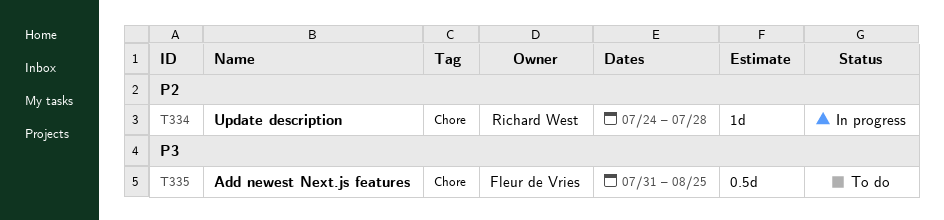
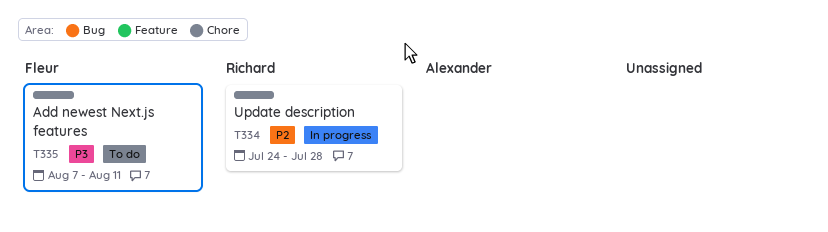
T335, start: Jul 31 -> Aug 7
T335, due: Aug 25 -> Aug 11

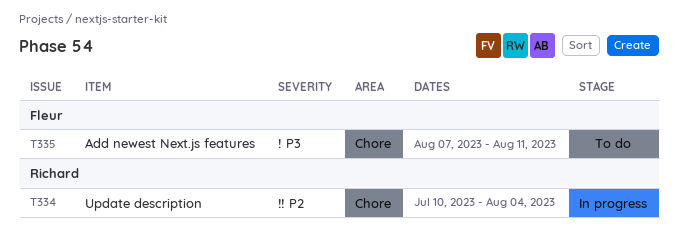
T334, start: Jul 24 -> Jul 10
T334, due: Jul 28 -> Aug 4

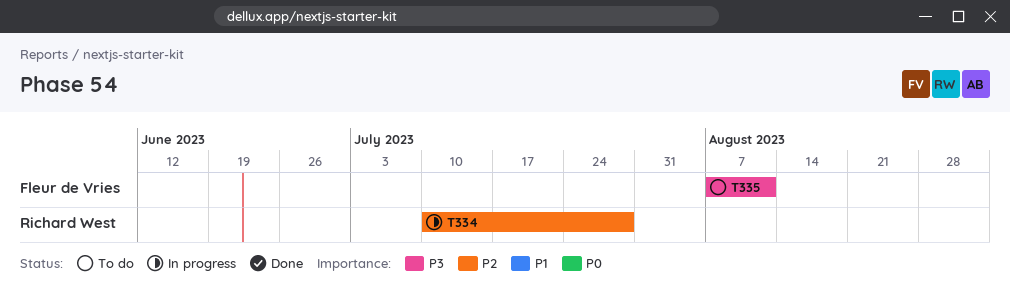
T334, due: Aug 4 -> Jul 28

